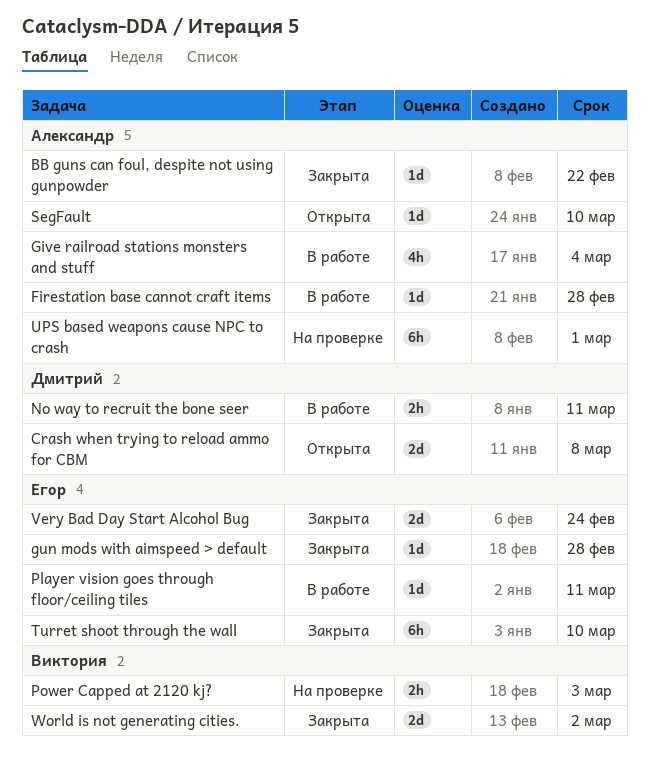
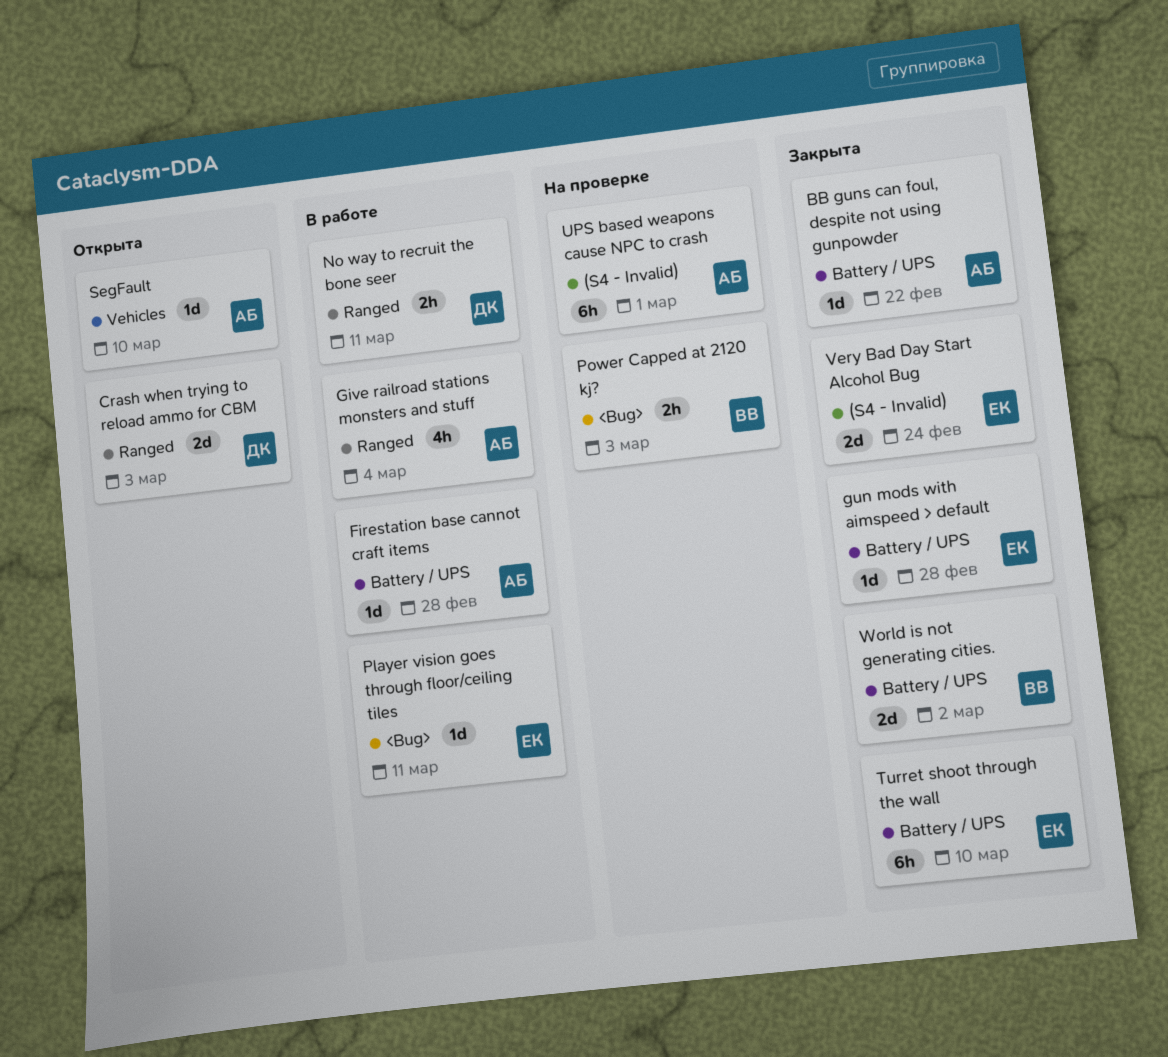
Crash when trying to reload ammo for CBM, due: Mar 8 -> Mar 3

